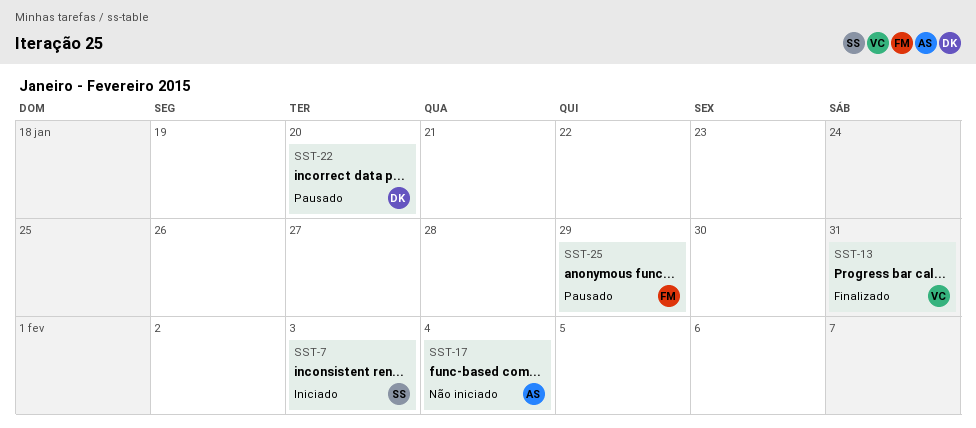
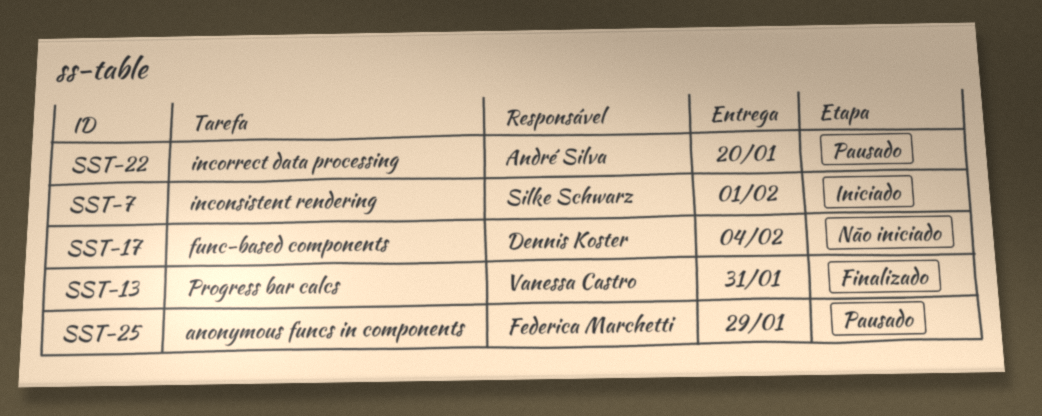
SST-7, due: Feb 3 -> Feb 1
SST-17, owner: André Silva -> Dennis Koster
SST-22, owner: Dennis Koster -> André Silva

